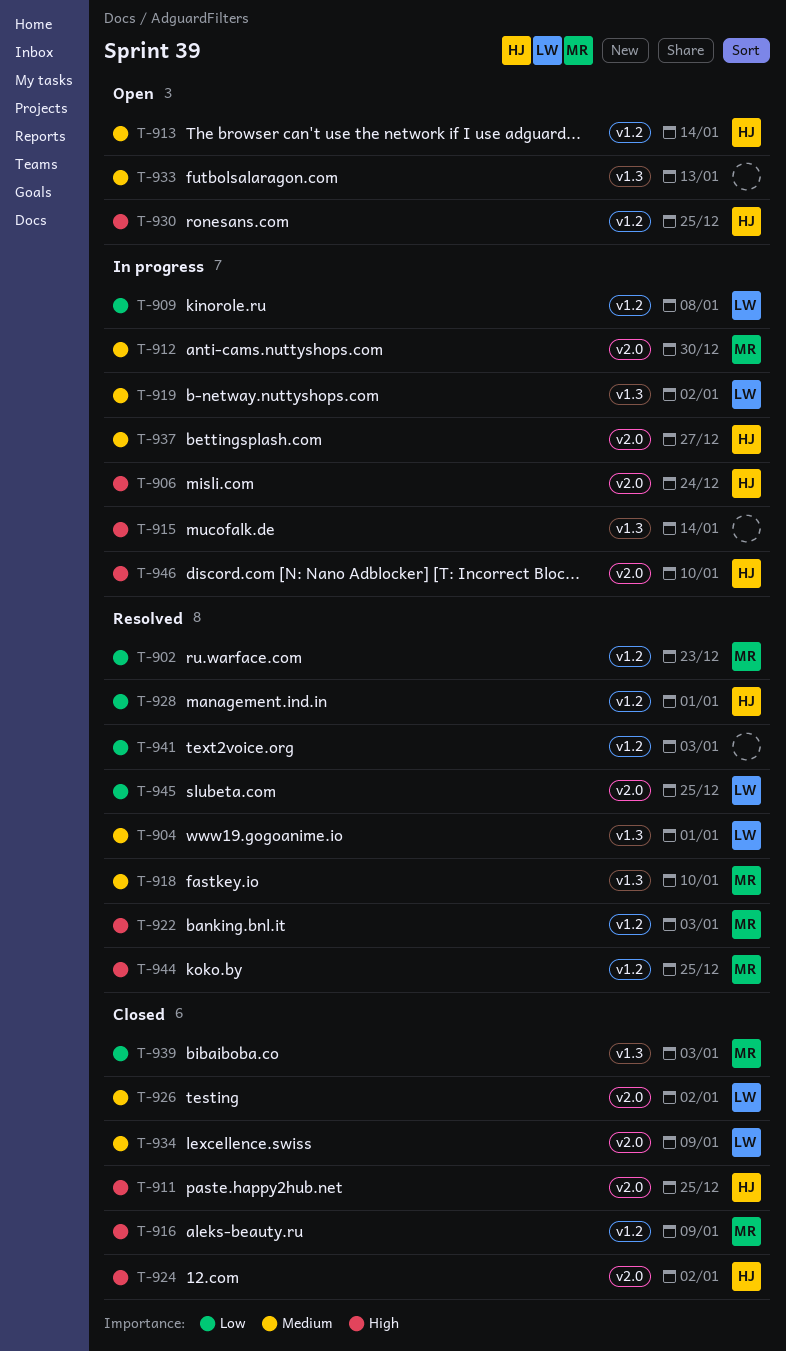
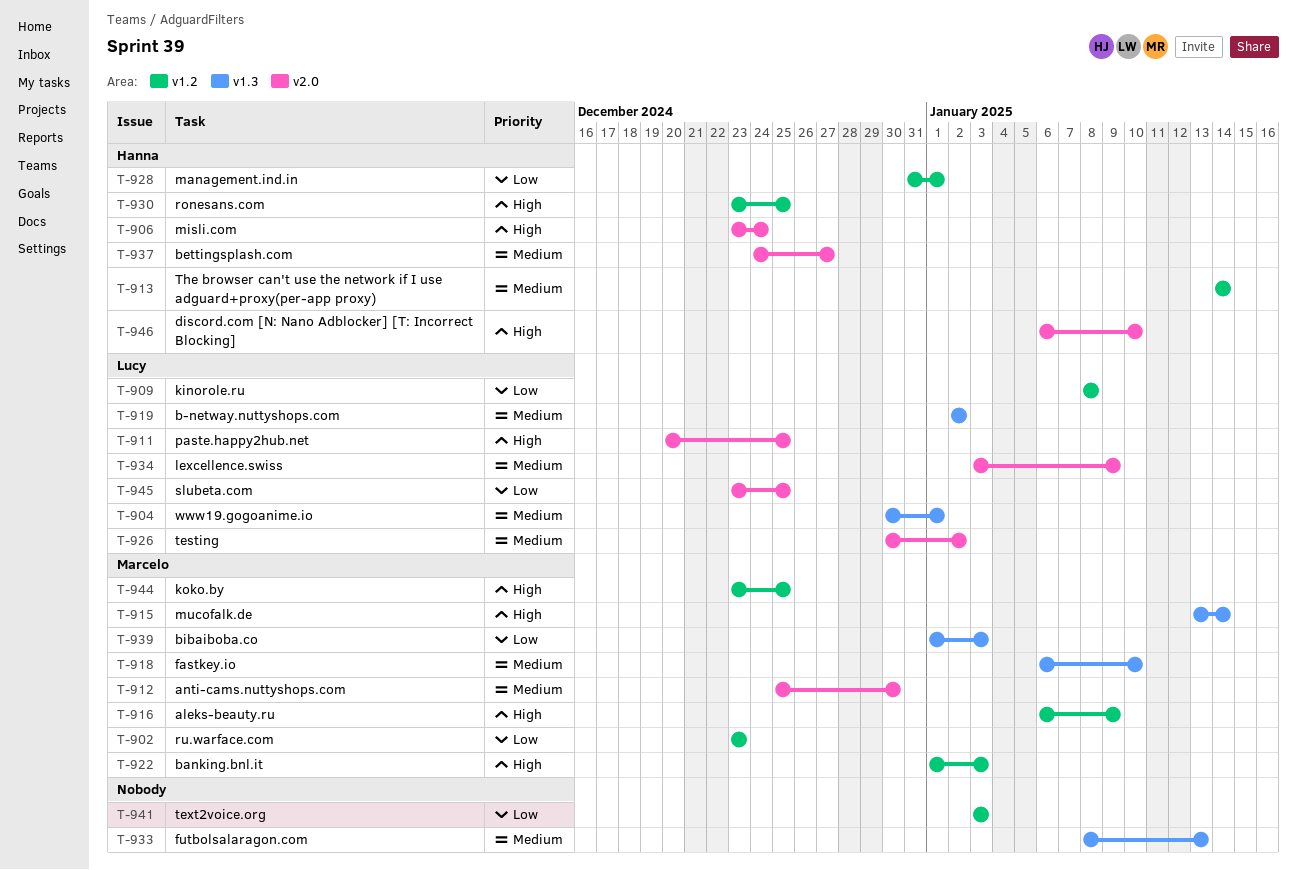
T-911, owner: Hanna -> Lucy
T-915, owner: none -> Marcelo
T-924: present -> none

